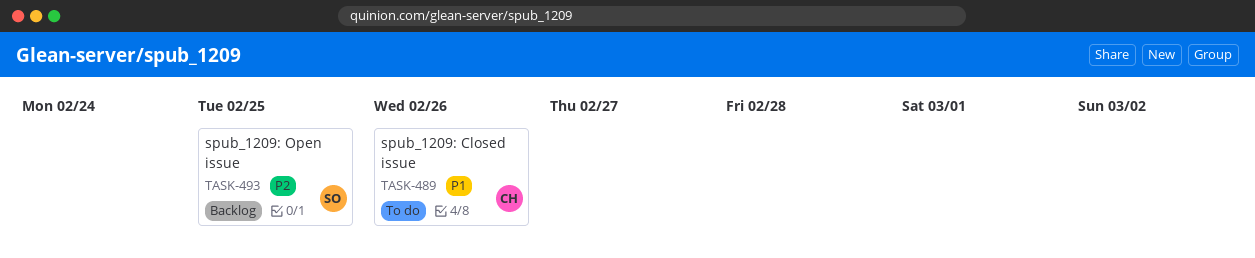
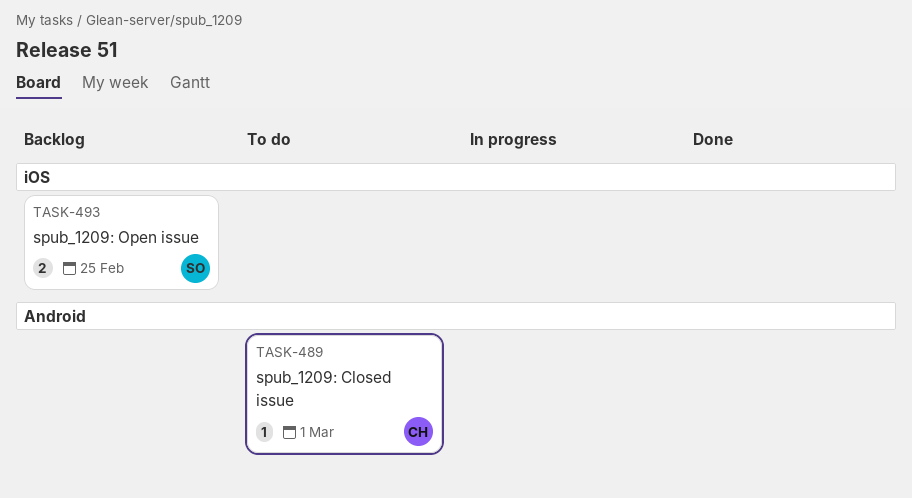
TASK-489, due: Feb 26 -> Mar 1

